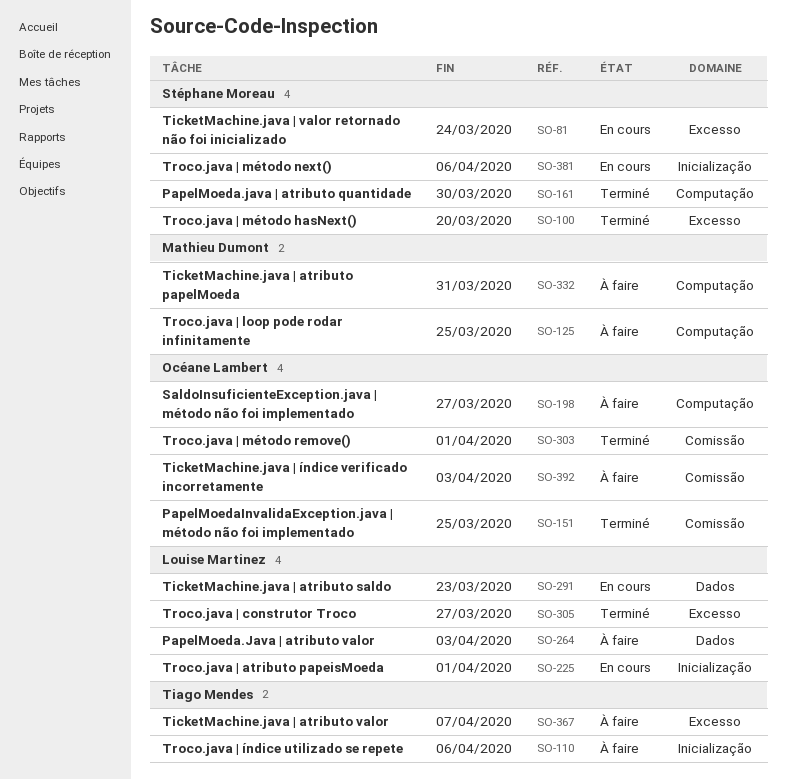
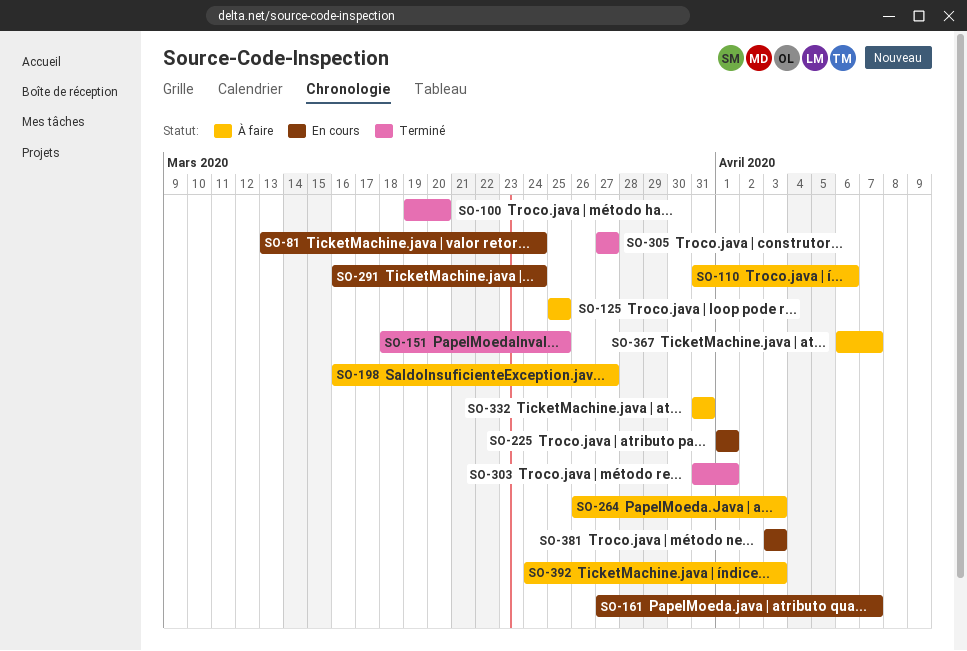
SO-161, status: Terminé -> En cours
SO-161, due: Mar 30 -> Apr 7
SO-291, due: Mar 23 -> Mar 24
SO-381, due: Apr 6 -> Apr 3

